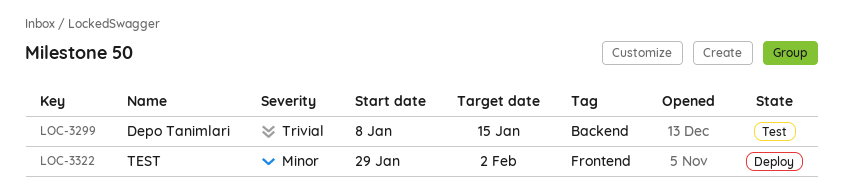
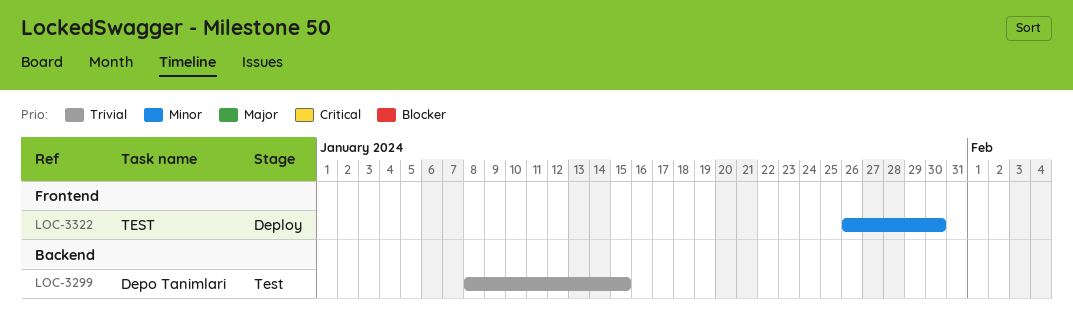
LOC-3322, start: Jan 29 -> Jan 26
LOC-3322, due: Feb 2 -> Jan 30

